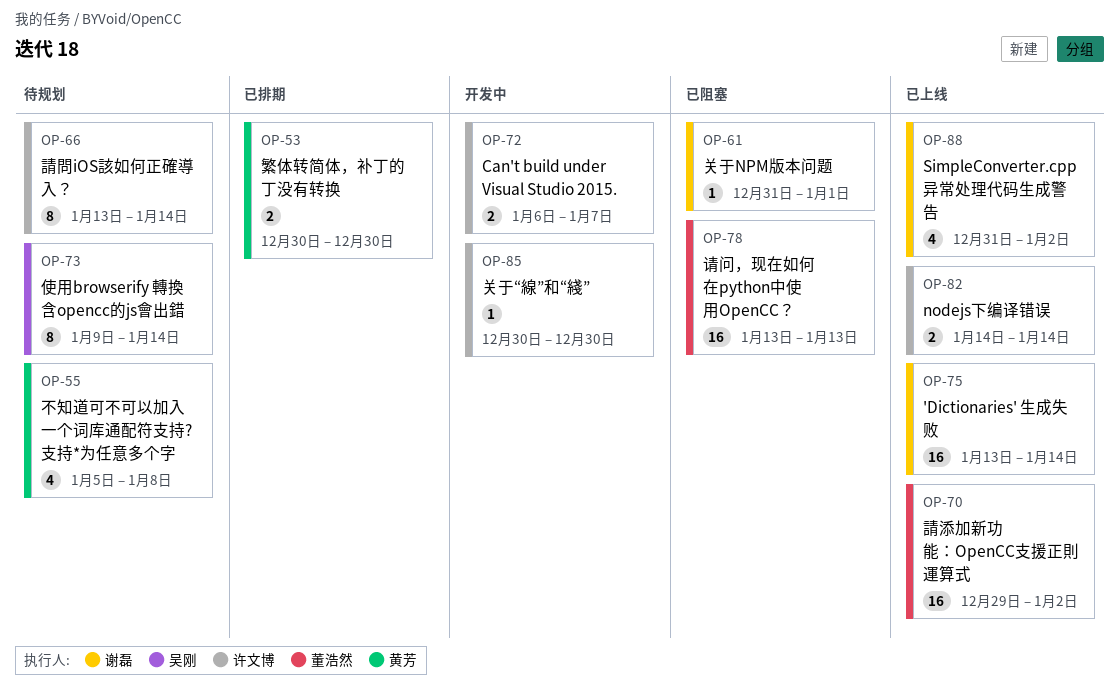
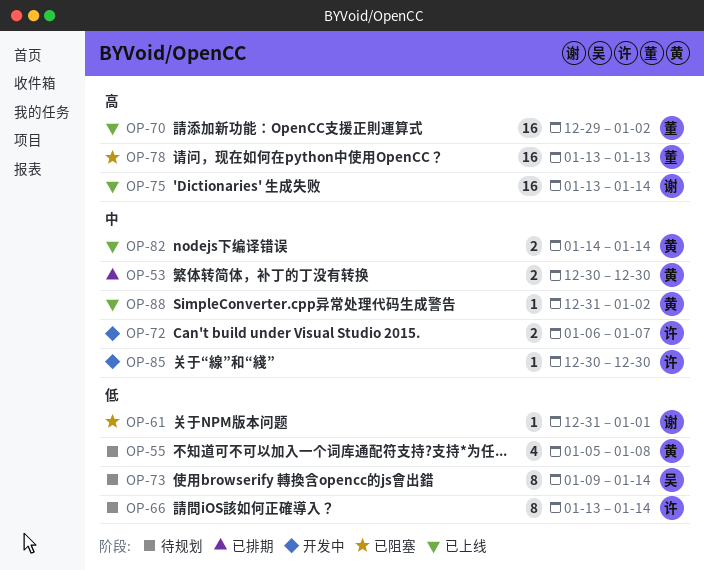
OP-82, owner: 许文博 -> 黄芳
OP-88, owner: 谢磊 -> 黄芳
OP-88, estimate: 4 -> 1

